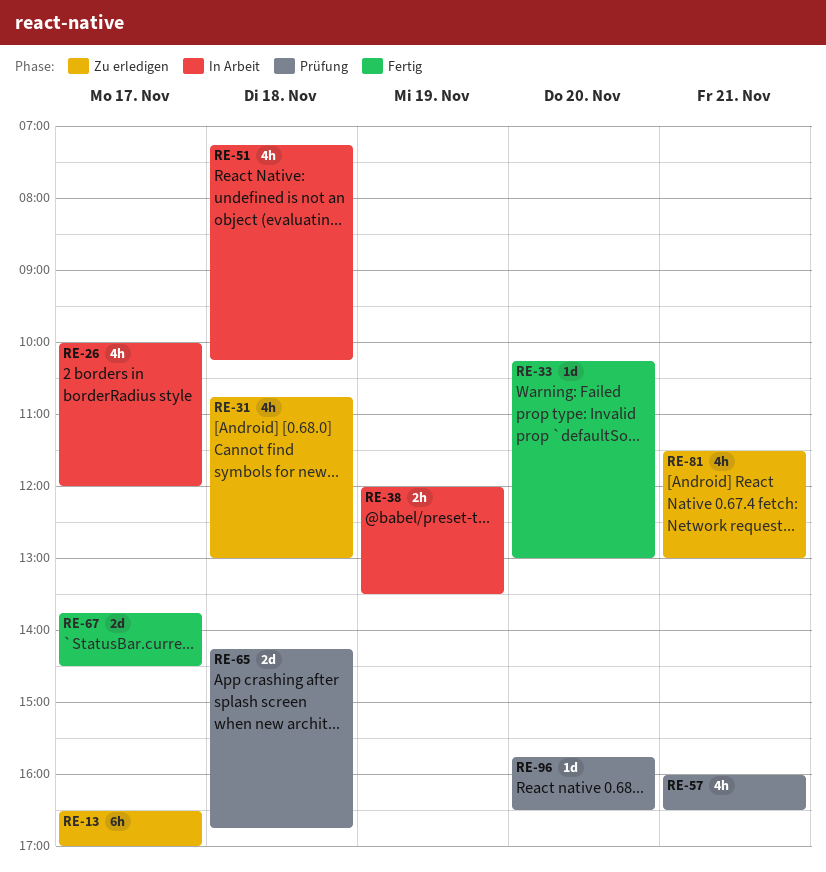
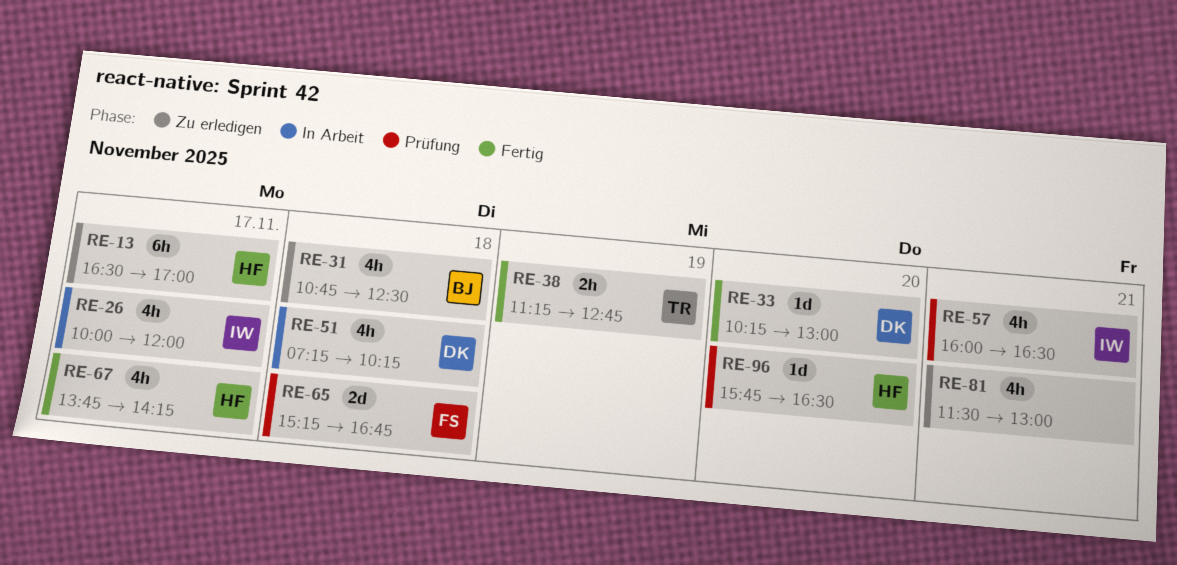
RE-31, ends: 13:00 -> 12:30
RE-38, status: In Arbeit -> Fertig
RE-38, begins: 12:00 -> 11:15
RE-38, ends: 13:30 -> 12:45
RE-65, begins: 14:15 -> 15:15
RE-67, estimate: 2d -> 4h
RE-67, ends: 14:30 -> 14:15

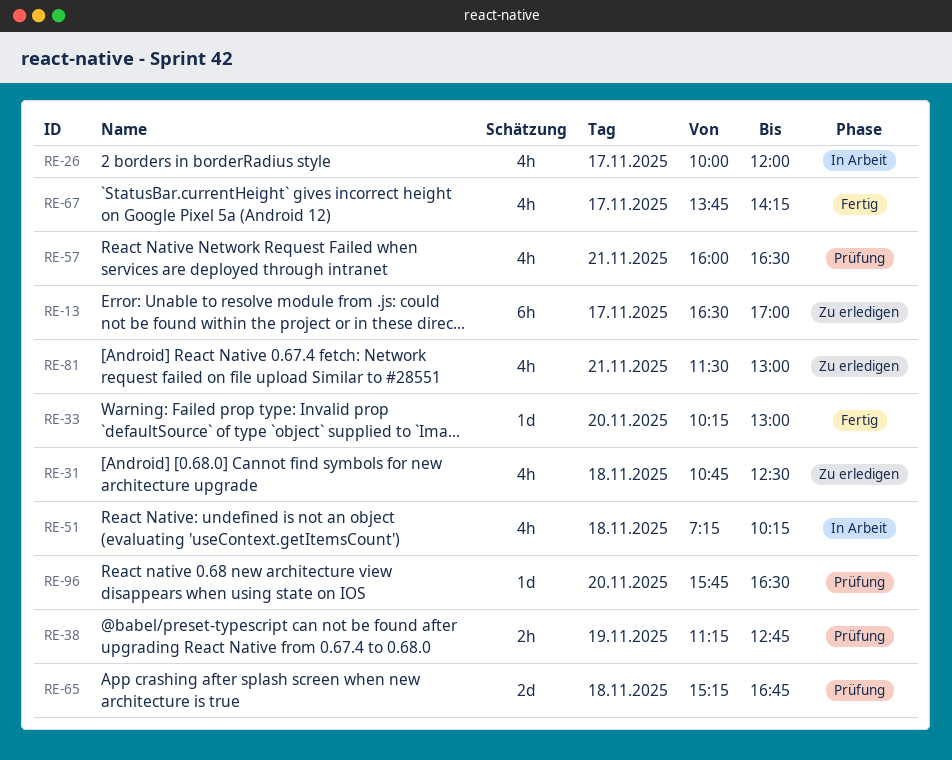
RE-38, status: Fertig -> Prüfung

